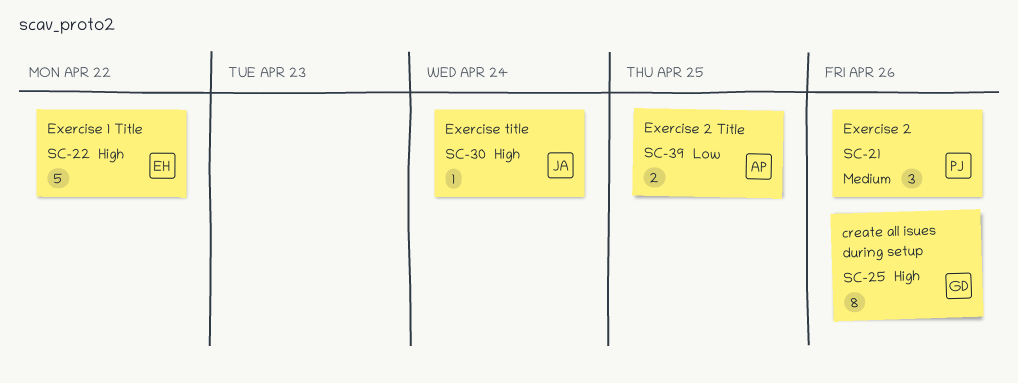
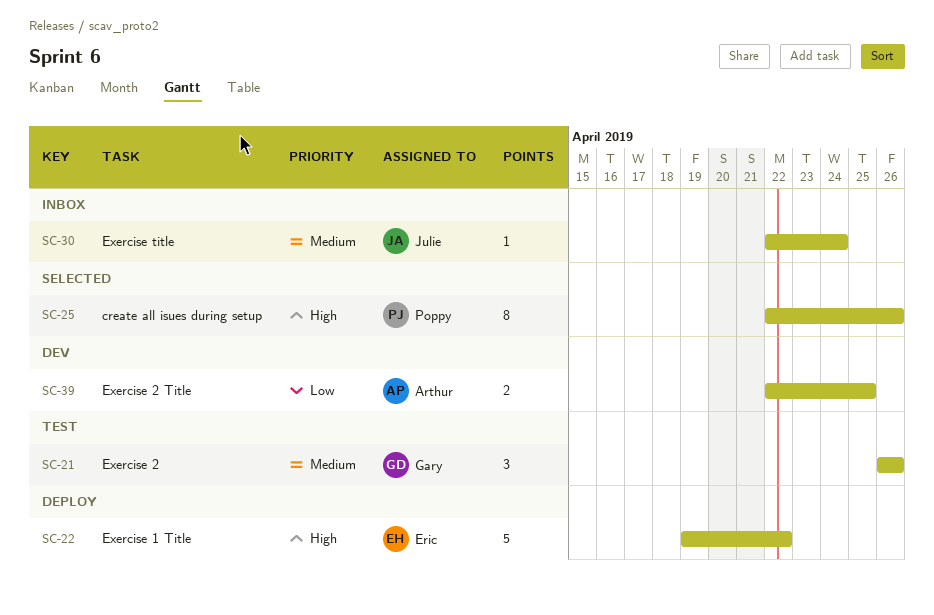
SC-21, owner: Poppy -> Gary
SC-25, owner: Gary -> Poppy
SC-30, priority: High -> Medium

